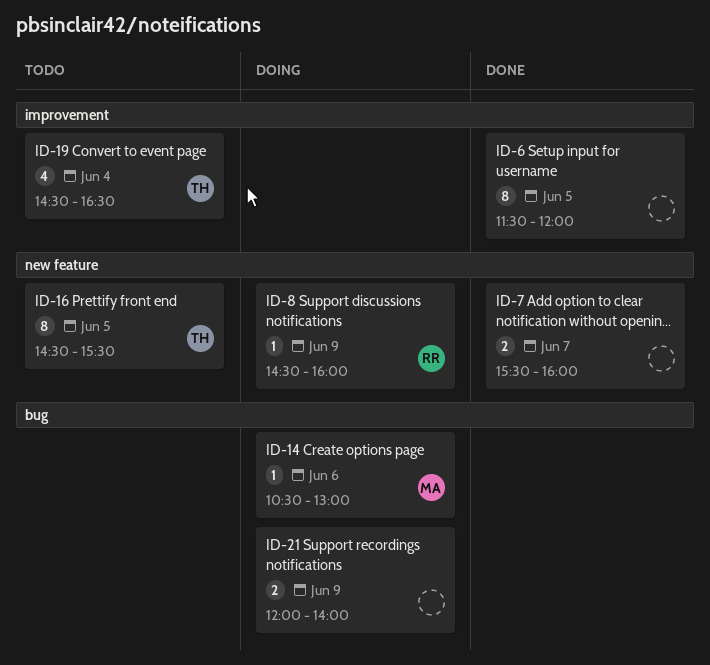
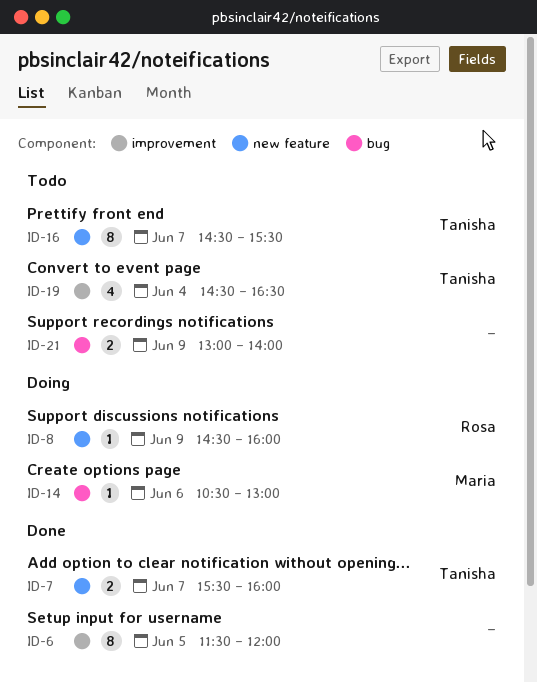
ID-7, owner: none -> Tanisha
ID-16, day: Jun 5 -> Jun 7
ID-21, status: Doing -> Todo
ID-21, begins: 12:00 -> 13:00

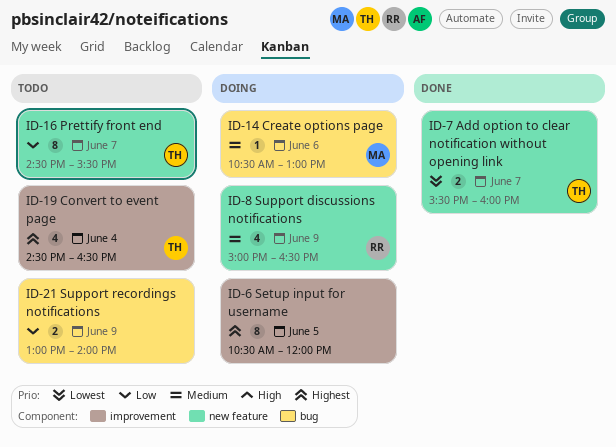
ID-6, status: Done -> Doing
ID-6, begins: 11:30 -> 10:30
ID-8, estimate: 1 -> 4
ID-8, begins: 14:30 -> 15:00
ID-8, ends: 16:00 -> 16:30

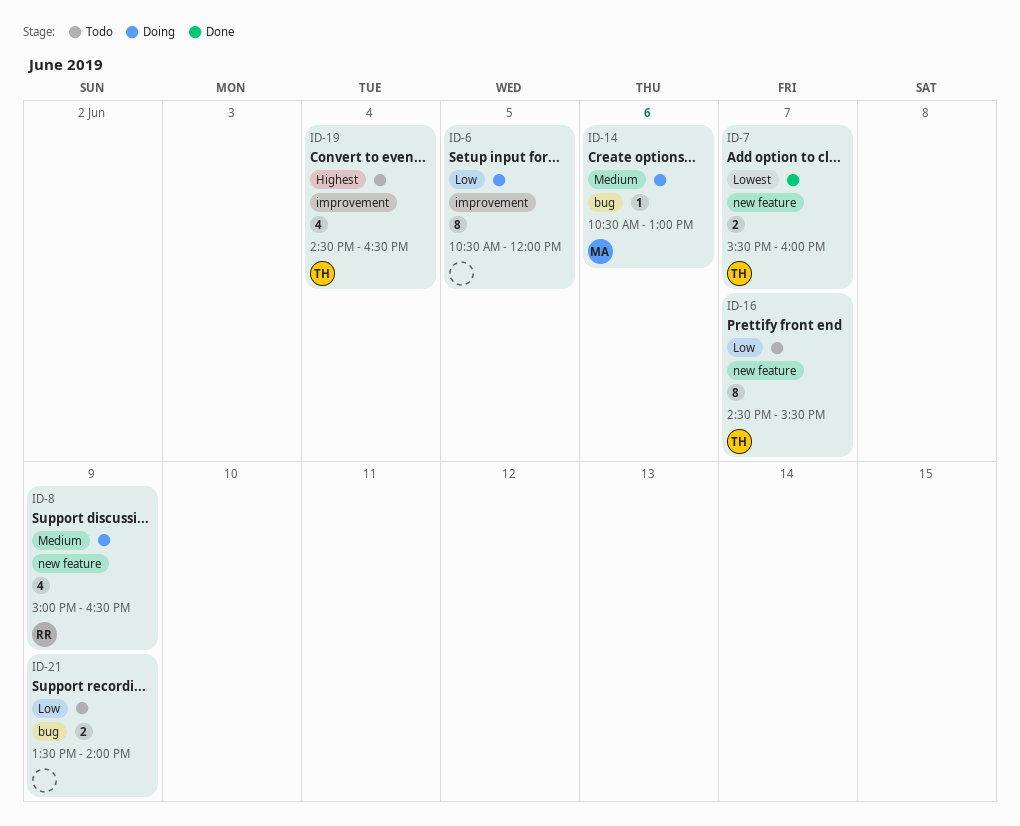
ID-6, priority: Highest -> Low
ID-21, begins: 13:00 -> 13:30

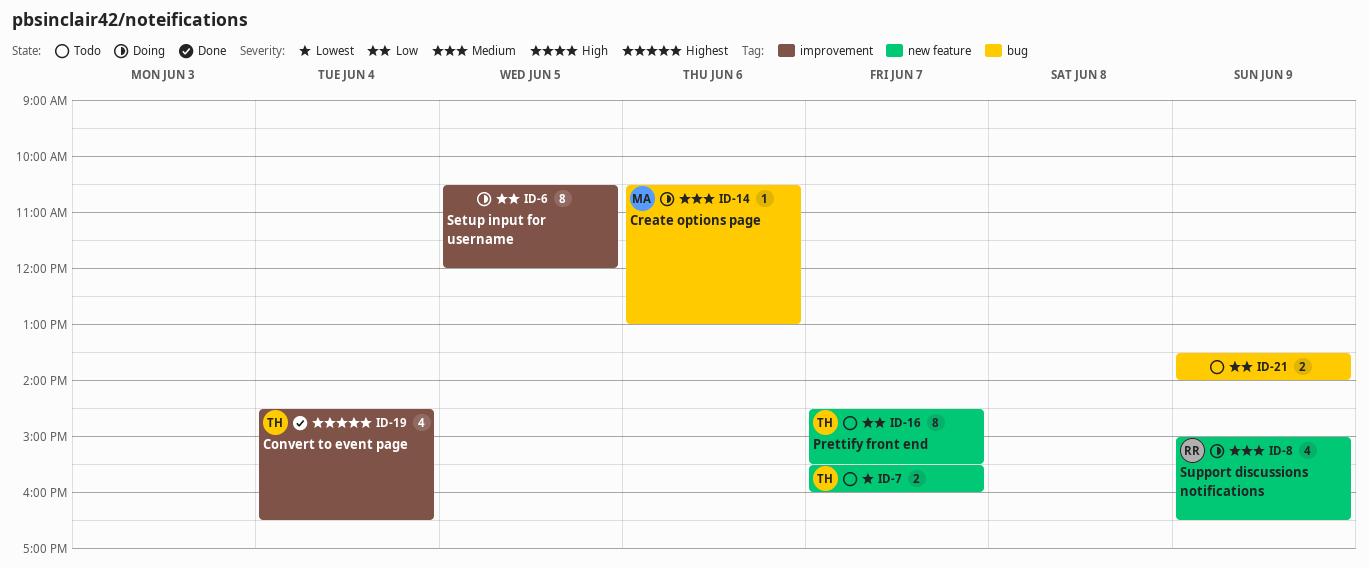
ID-7, status: Done -> Todo
ID-19, status: Todo -> Done

